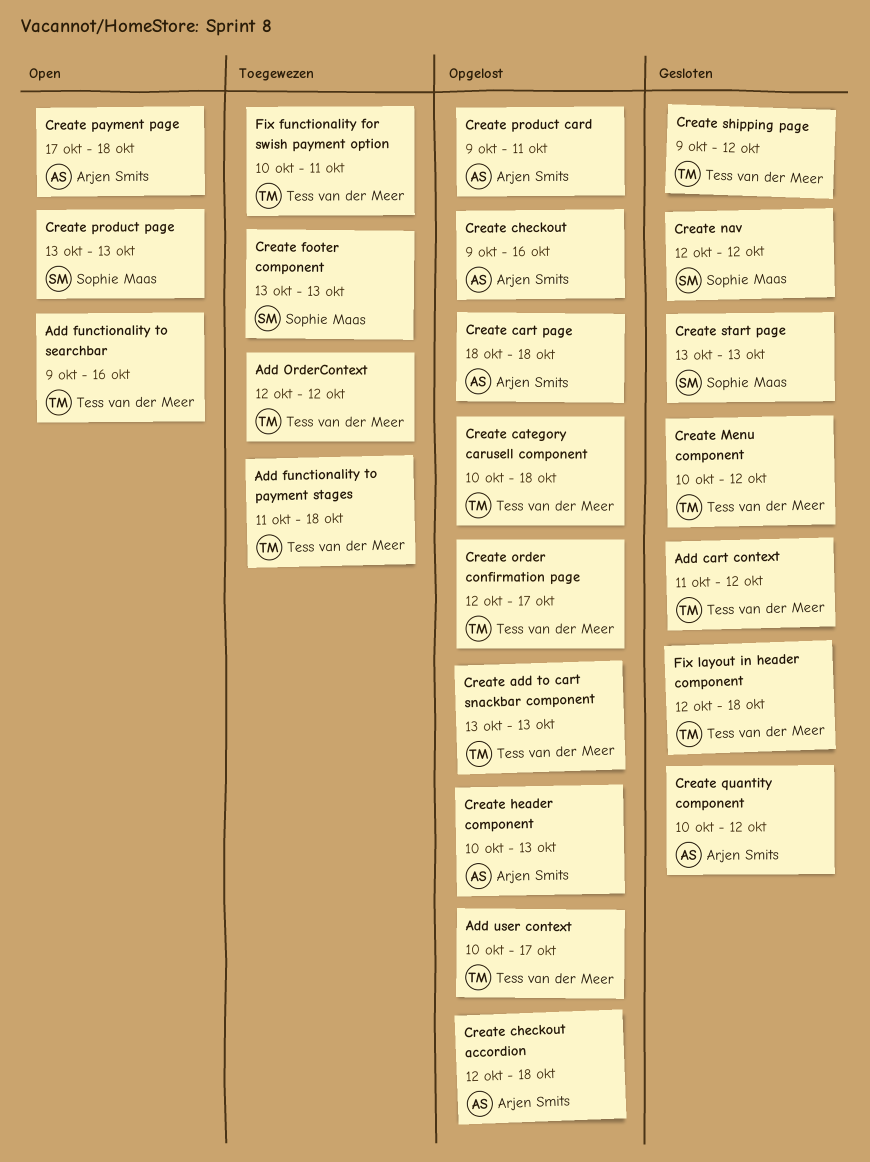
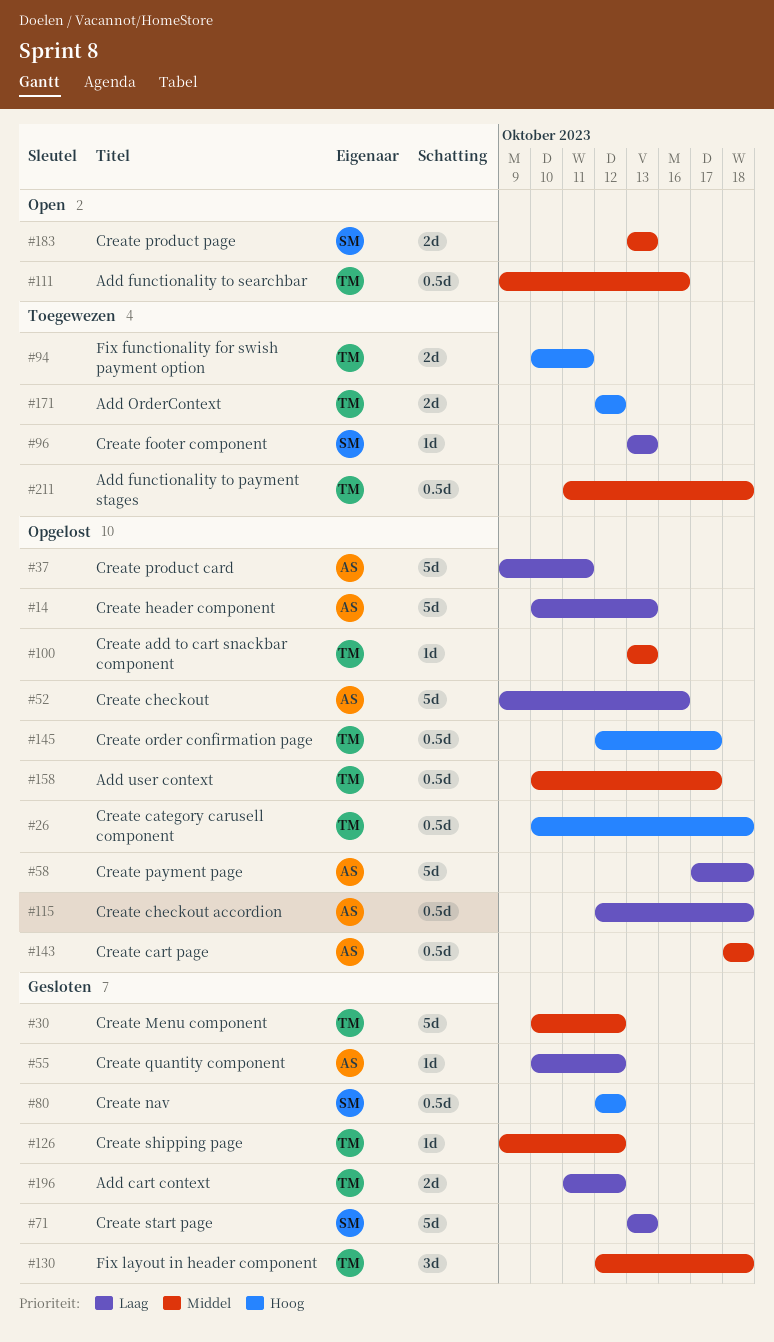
Create payment page, status: Open -> Opgelost

